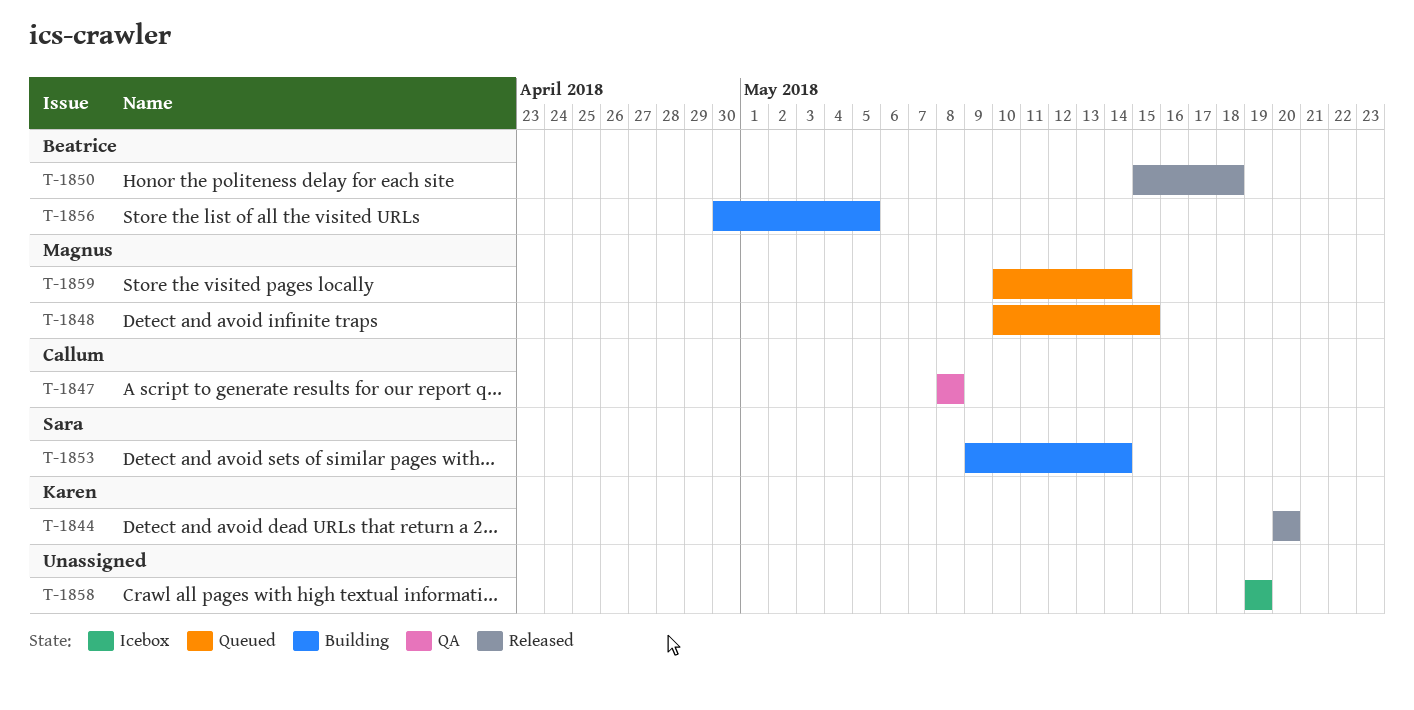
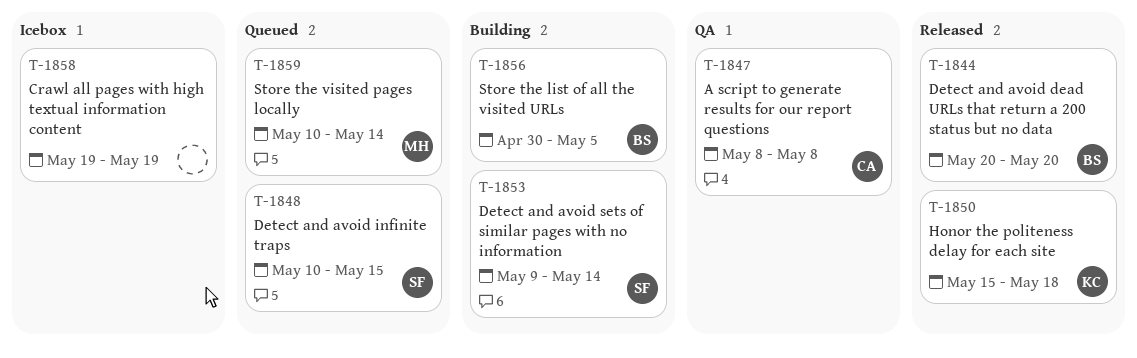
T-1844, owner: Karen -> Beatrice
T-1848, owner: Magnus -> Sara
T-1850, owner: Beatrice -> Karen

